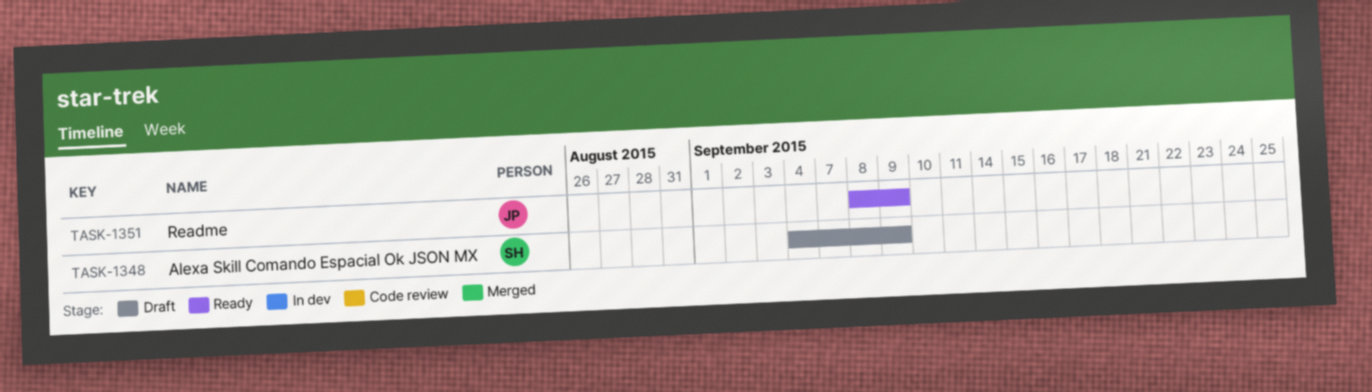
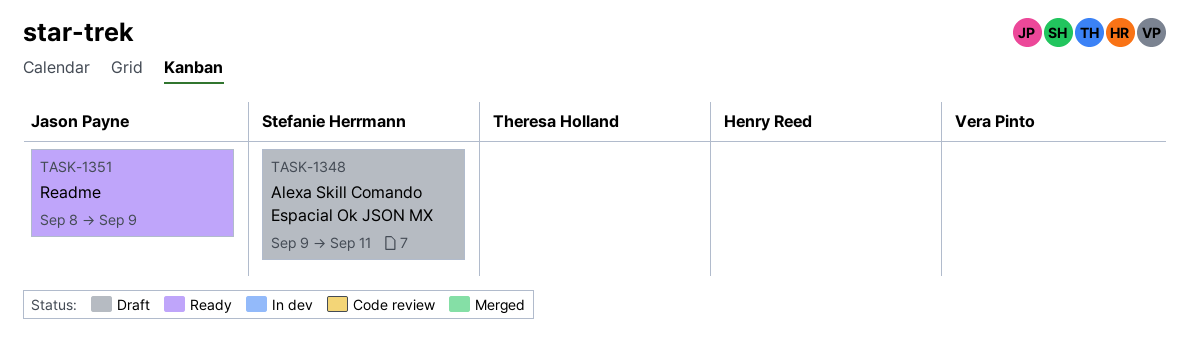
TASK-1348, start: Sep 4 -> Sep 9
TASK-1348, due: Sep 9 -> Sep 11

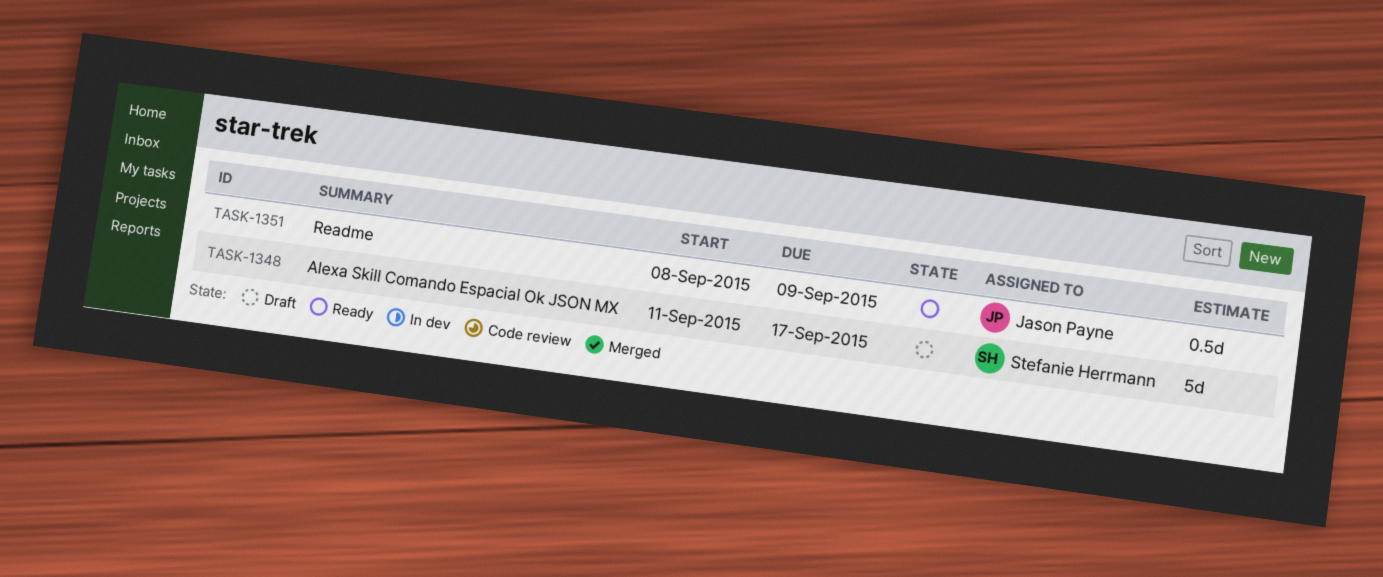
TASK-1348, start: Sep 9 -> Sep 11
TASK-1348, due: Sep 11 -> Sep 17

